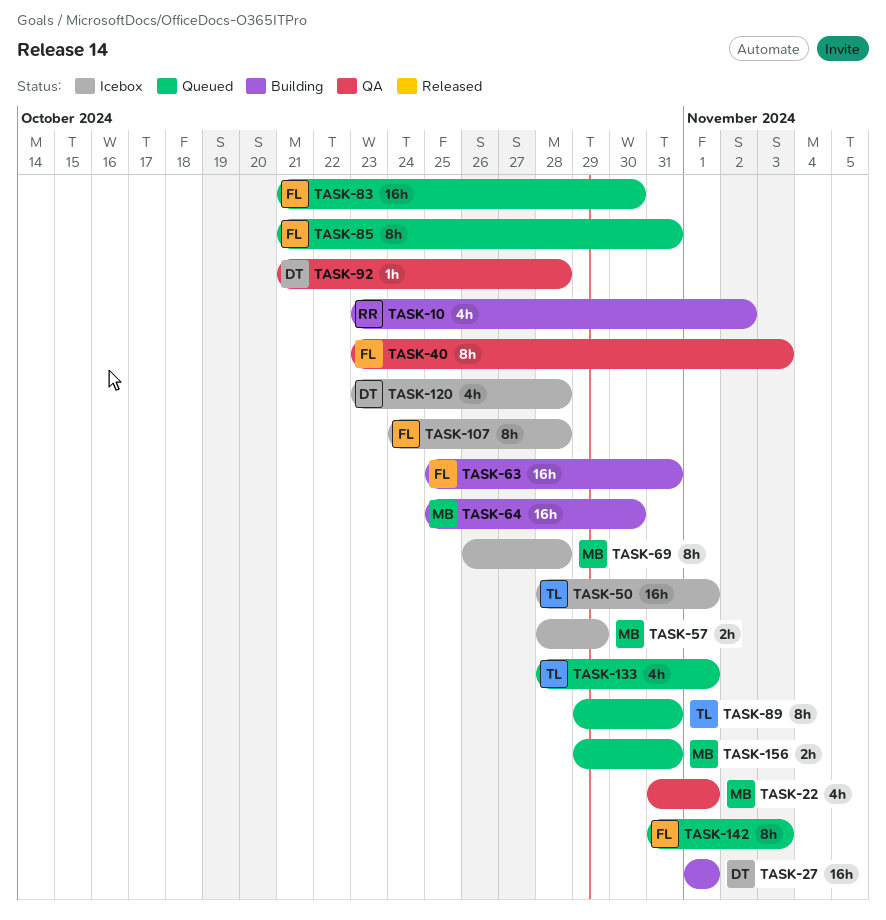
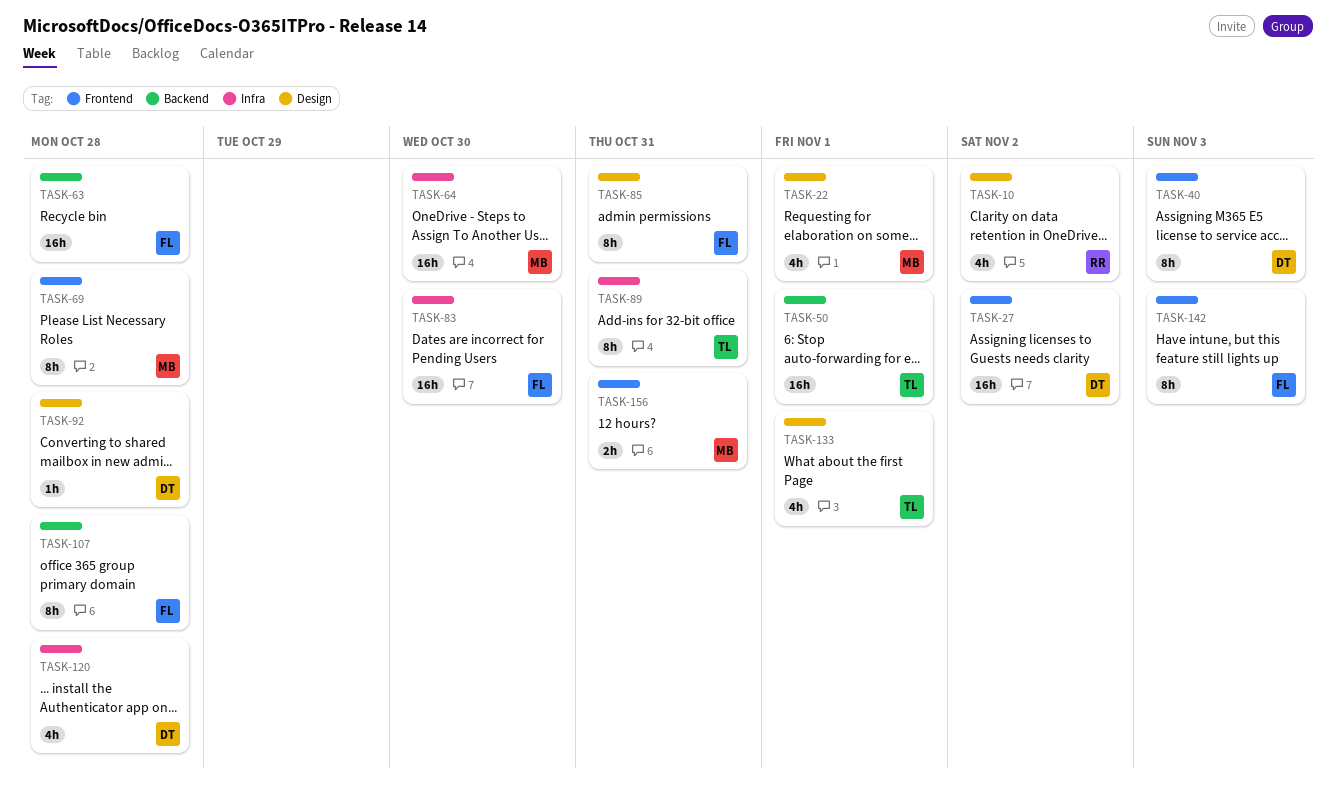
TASK-27, due: Nov 1 -> Nov 2
TASK-40, owner: FL -> DT
TASK-57: present -> none
TASK-63, due: Oct 31 -> Oct 28

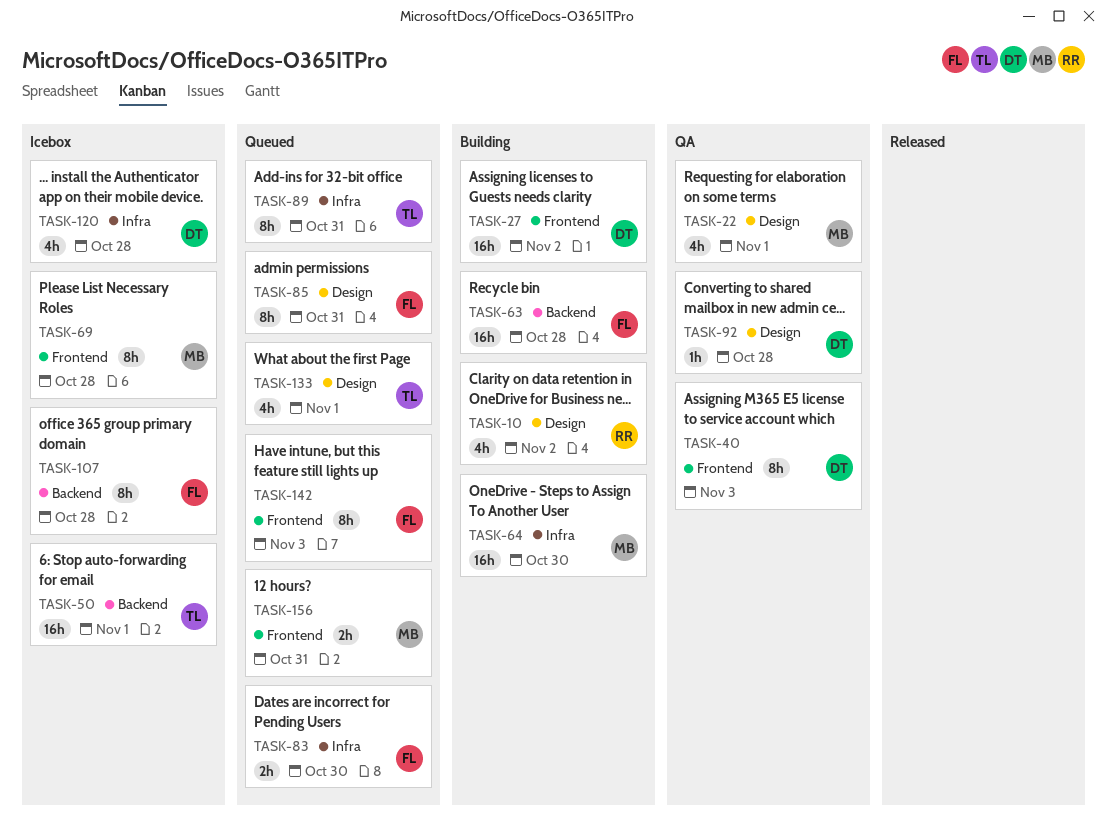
TASK-83, estimate: 16h -> 2h

